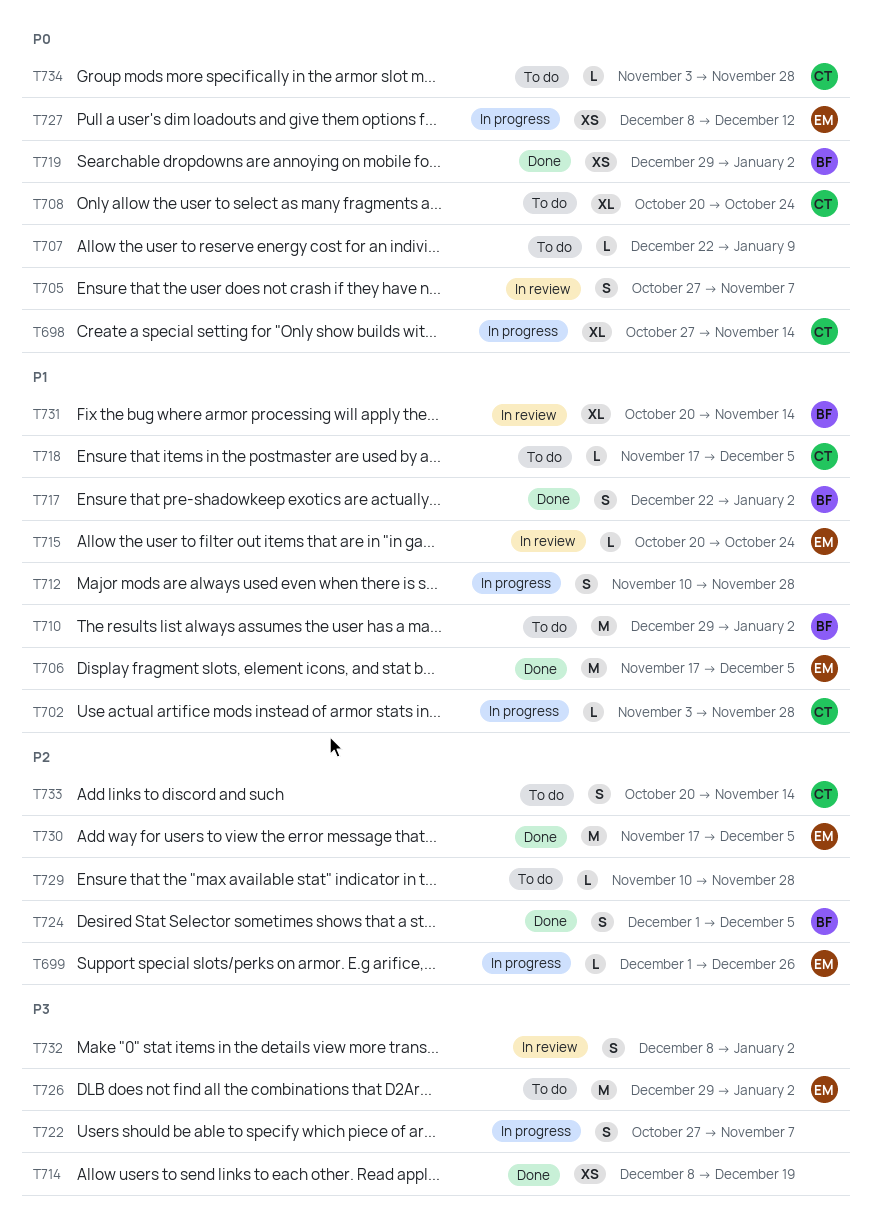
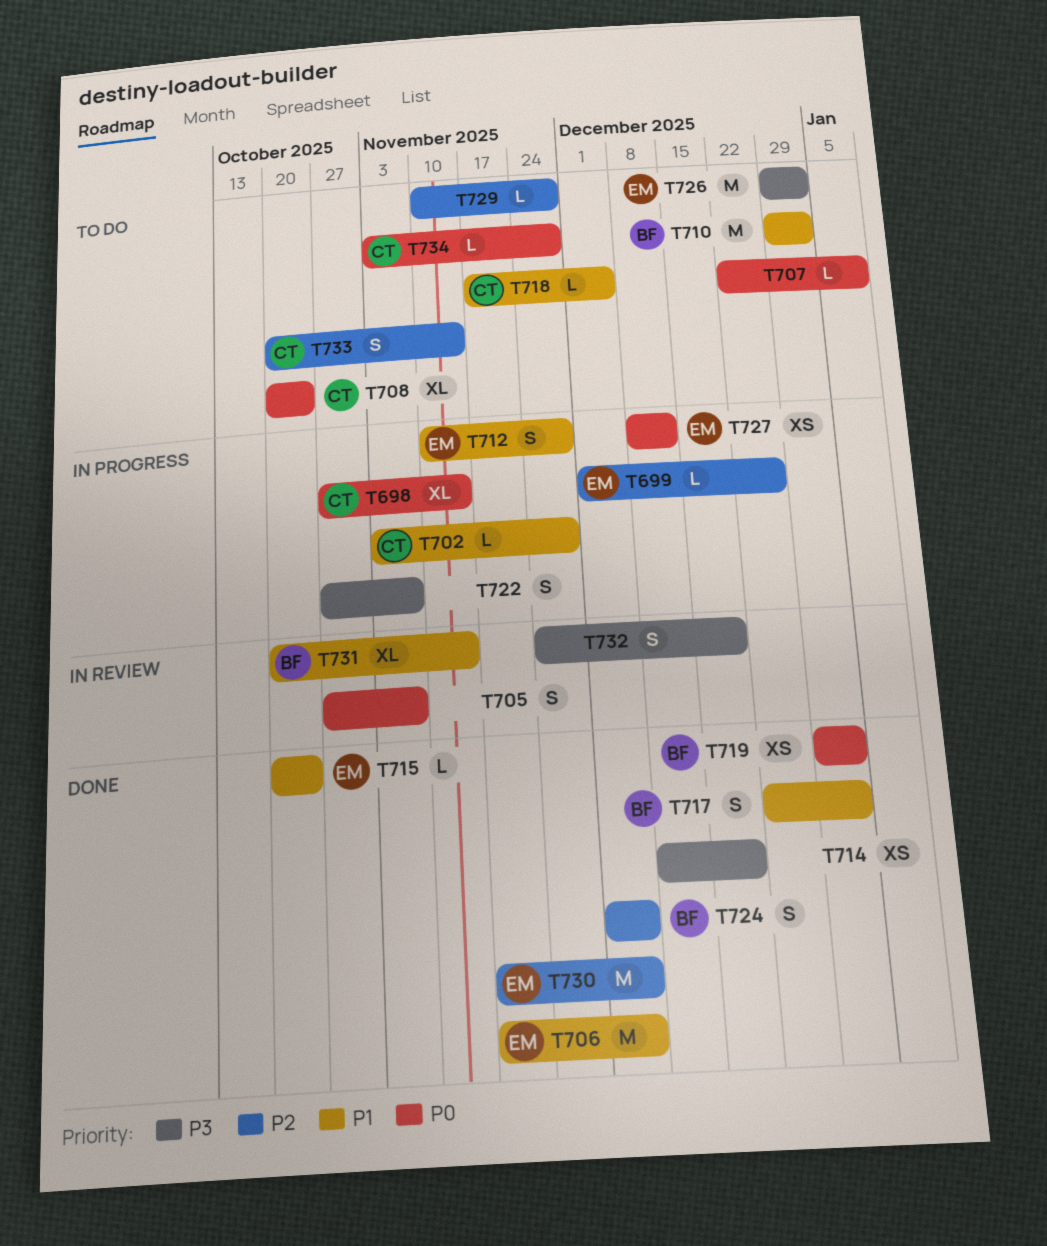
T712, owner: none -> EM
T715, status: In review -> Done
T732, start: Dec 8 -> Nov 24
T732, due: Jan 2 -> Dec 19

